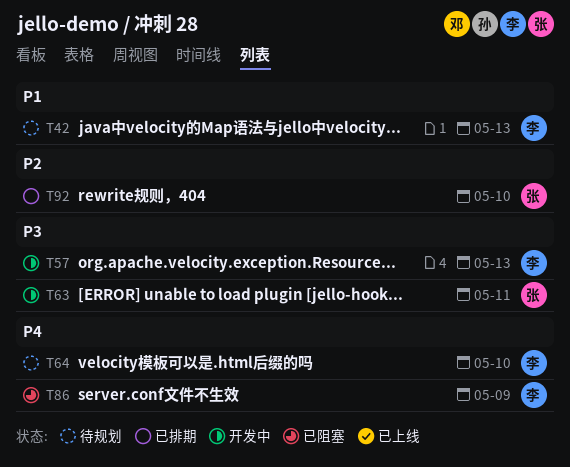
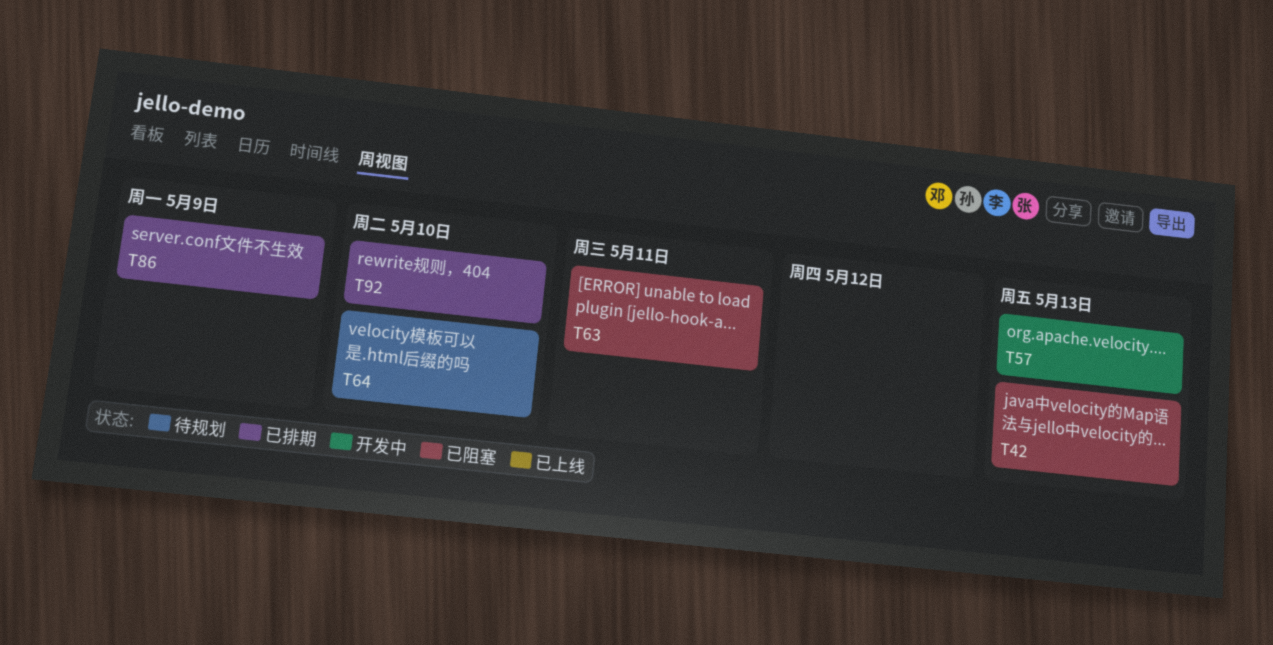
T42, status: 待规划 -> 已阻塞
T63, status: 开发中 -> 已阻塞
T86, status: 已阻塞 -> 已排期

